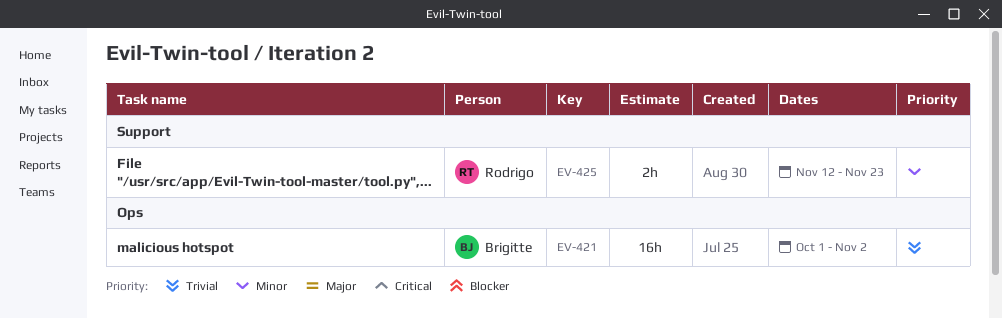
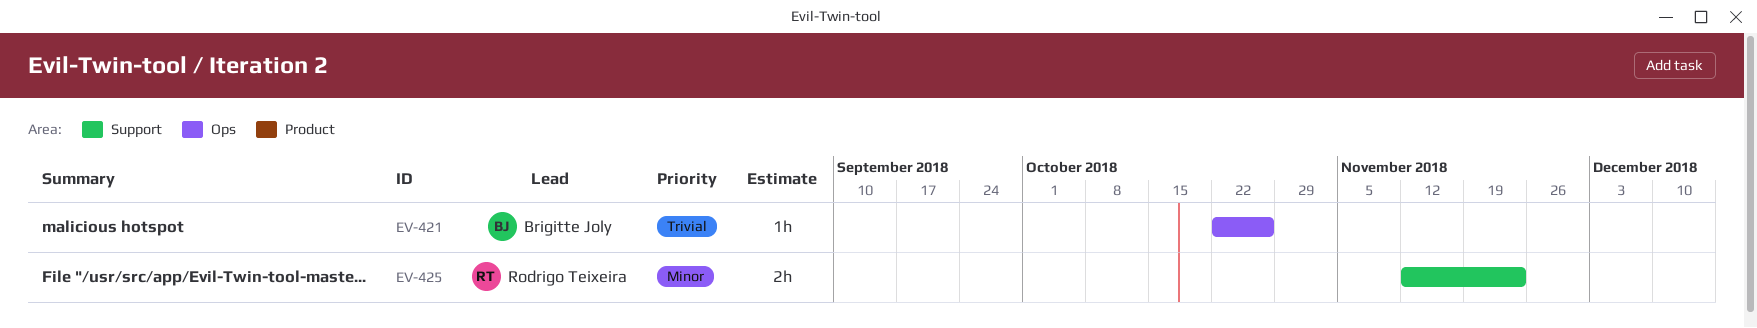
EV-421, estimate: 16h -> 1h
EV-421, start: Oct 1 -> Oct 22
EV-421, due: Nov 2 -> Oct 26

